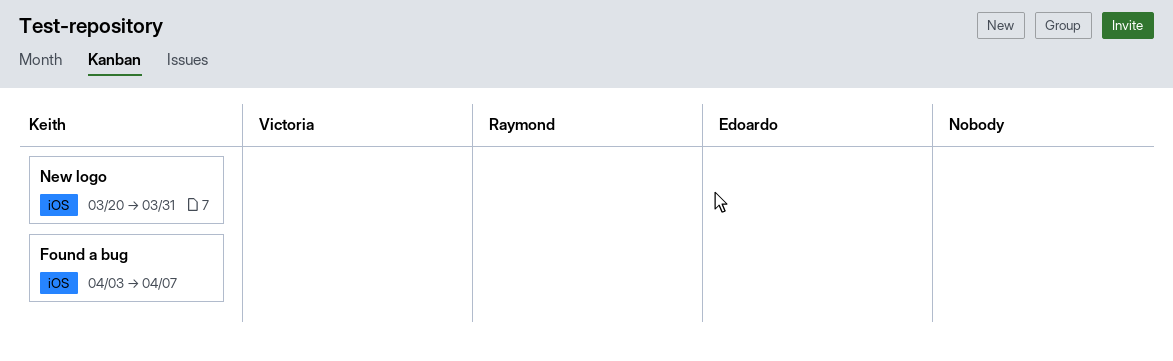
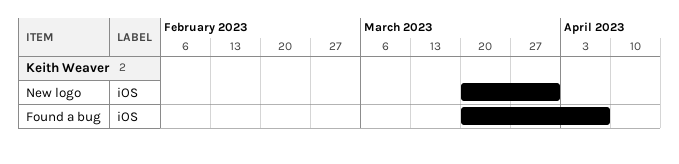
Found a bug, start: Apr 3 -> Mar 20

